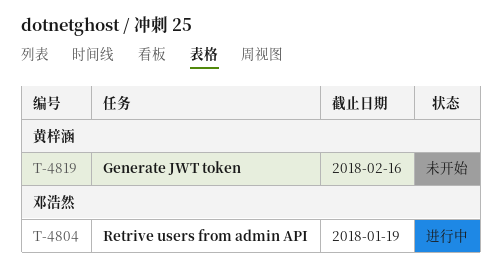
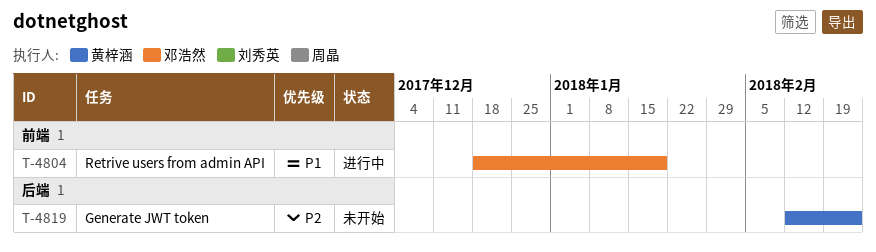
T-4819, due: Feb 16 -> Feb 23

